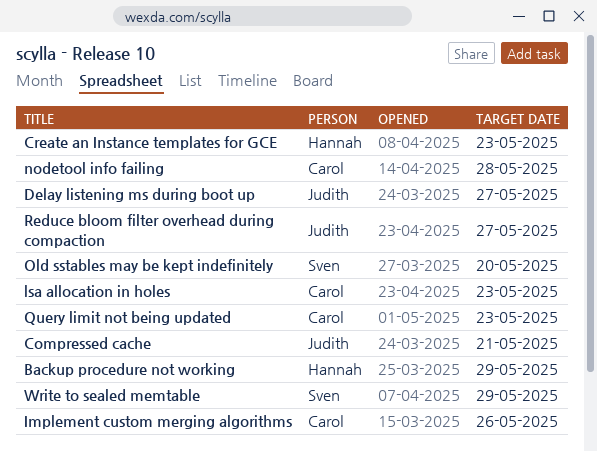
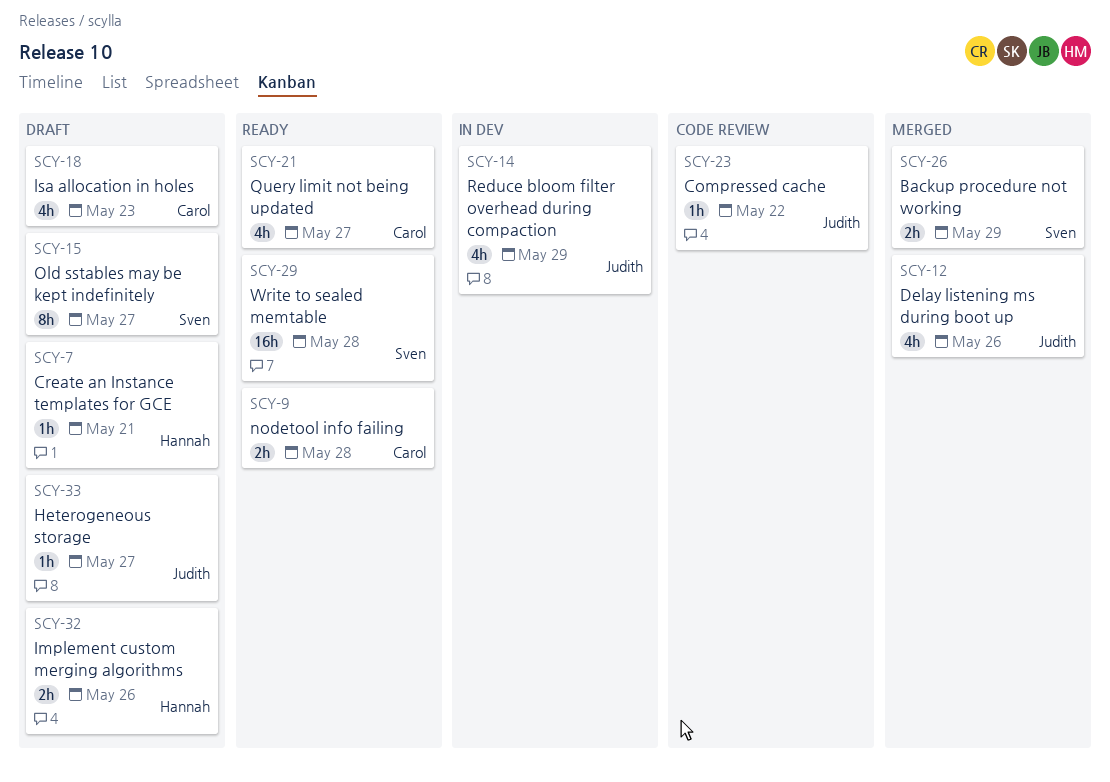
Backup procedure not working, owner: Hannah -> Sven
Compressed cache, due: May 21 -> May 22
Create an Instance templates for GCE, due: May 23 -> May 21
Delay listening ms during boot up, due: May 27 -> May 26
Heterogeneous storage: none -> present
Implement custom merging algorithms, owner: Carol -> Hannah
Old sstables may be kept indefinitely, due: May 20 -> May 27
Query limit not being updated, due: May 23 -> May 27
Reduce bloom filter overhead during compaction, due: May 27 -> May 29
Write to sealed memtable, due: May 29 -> May 28

